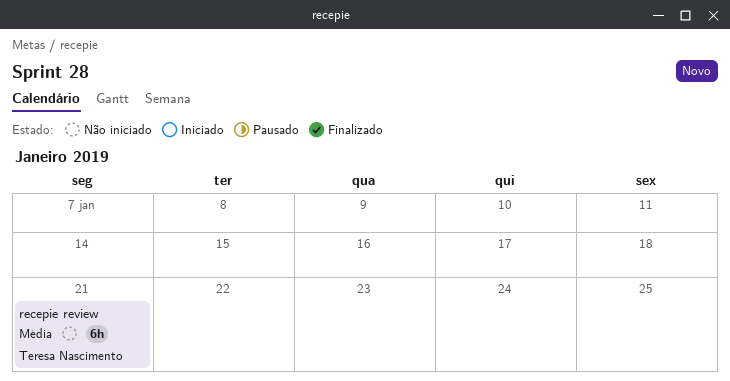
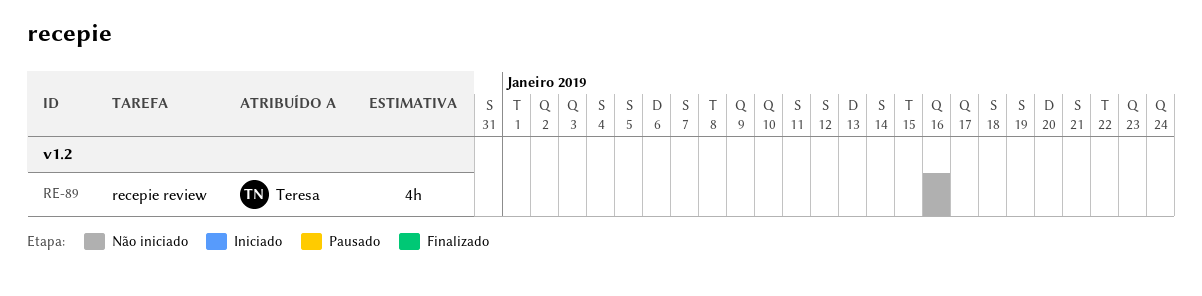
recepie review, estimate: 6h -> 4h
recepie review, due: Jan 21 -> Jan 16

